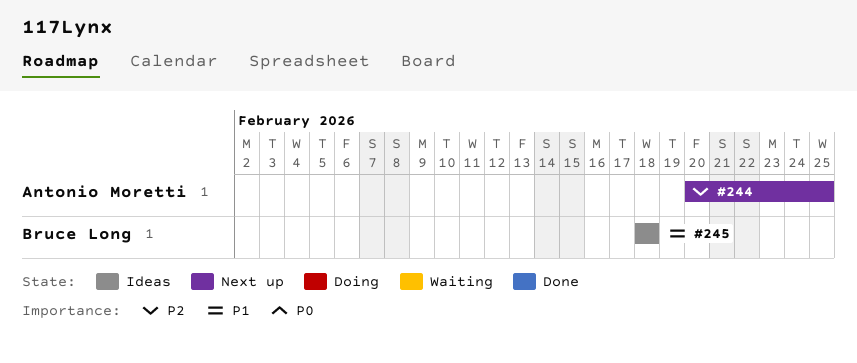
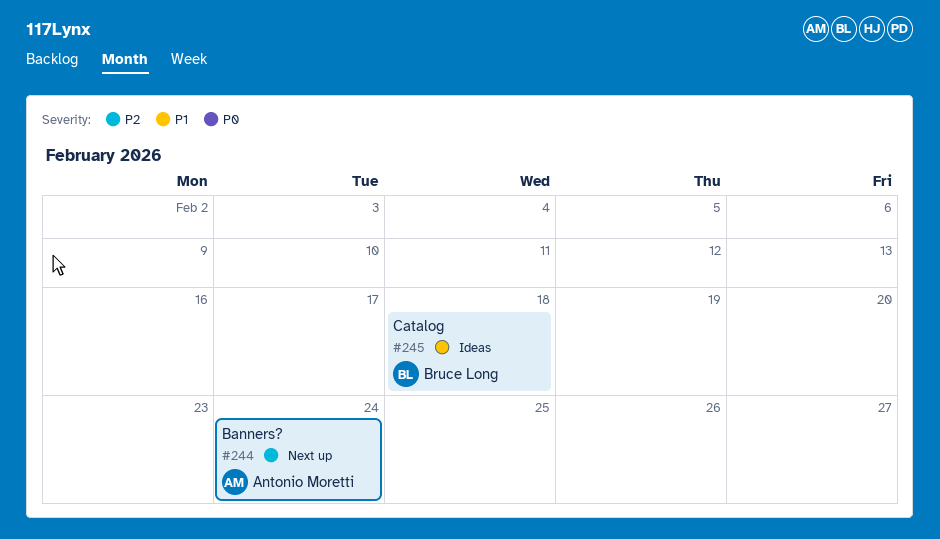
#244, due: Feb 25 -> Feb 24

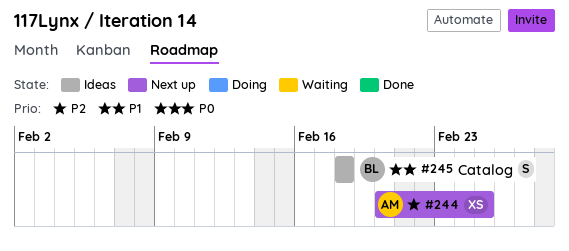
#244, due: Feb 24 -> Feb 25

